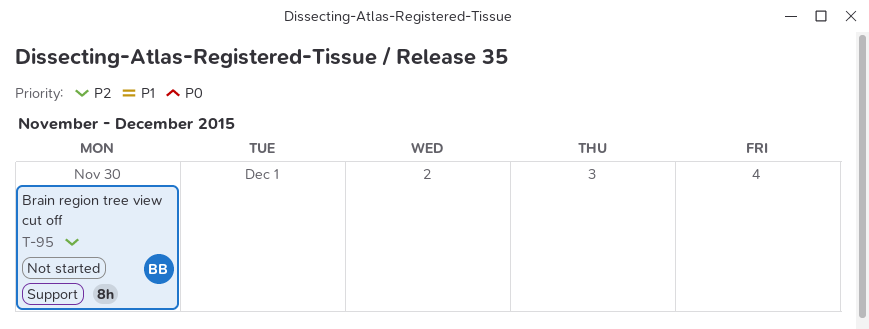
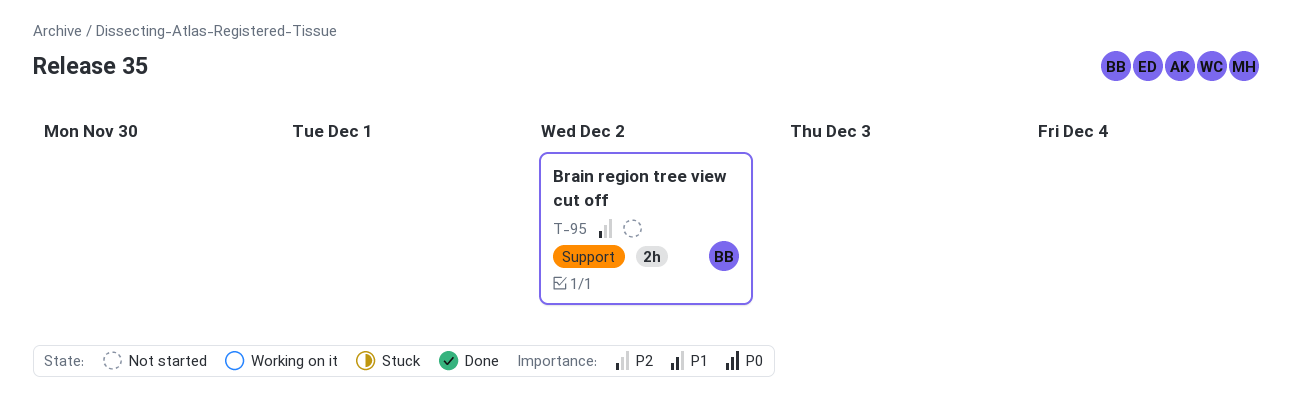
T-95, estimate: 8h -> 2h
T-95, due: Nov 30 -> Dec 2

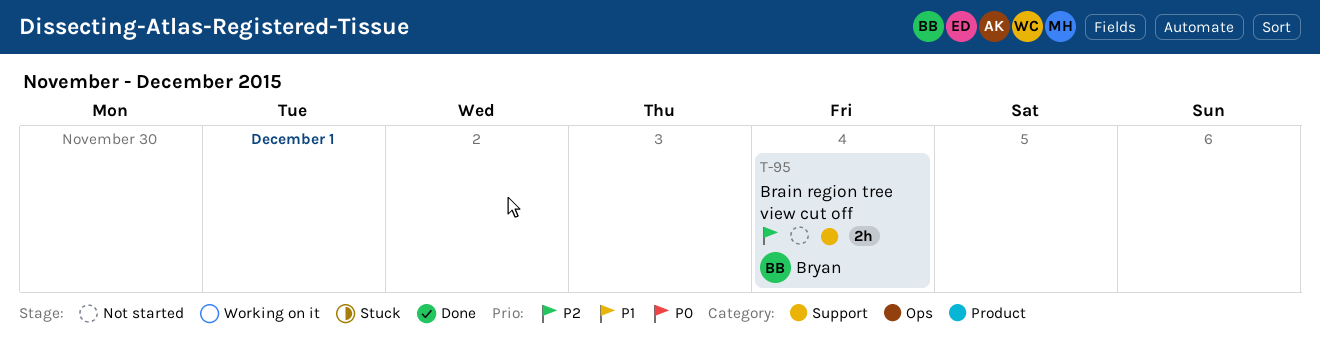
T-95, due: Dec 2 -> Dec 4

